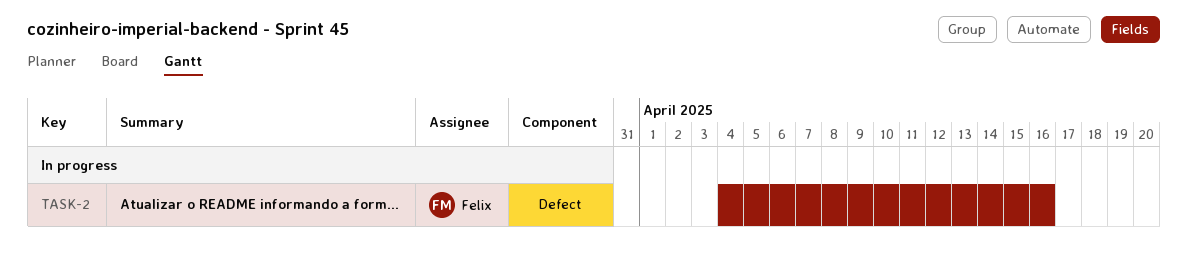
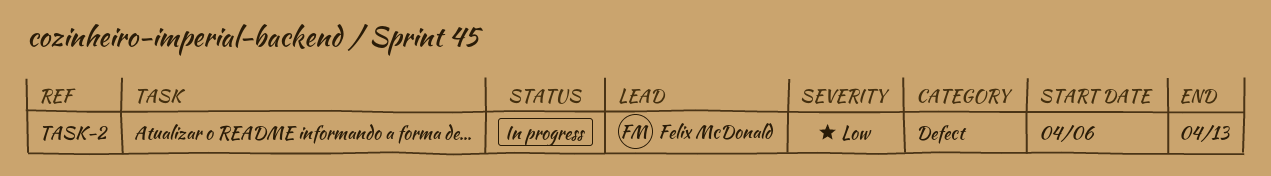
TASK-2, start: Apr 4 -> Apr 6
TASK-2, due: Apr 16 -> Apr 13

